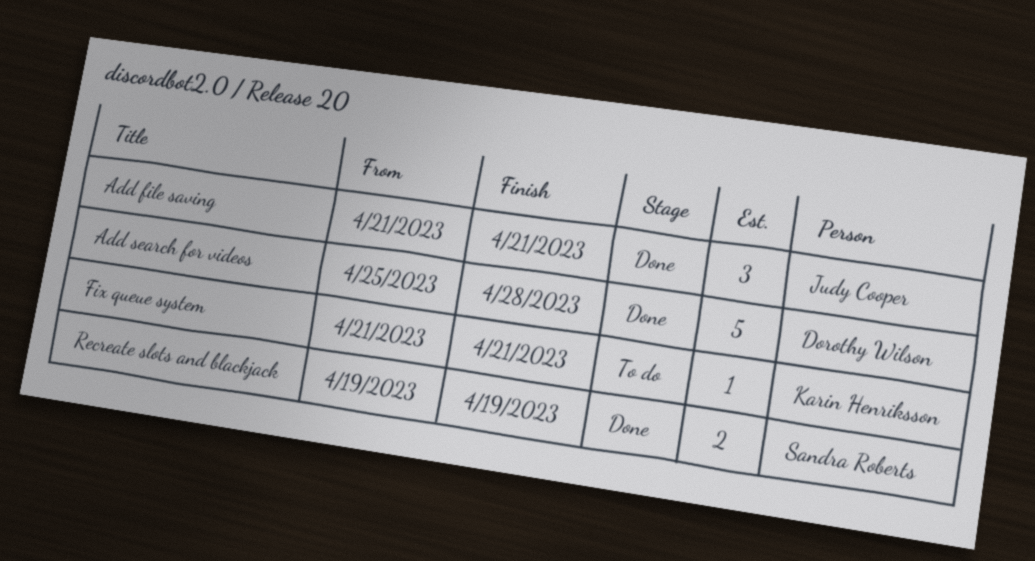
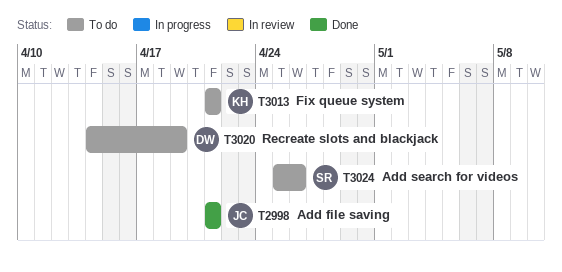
Add search for videos, status: Done -> To do
Add search for videos, owner: Dorothy Wilson -> Sandra Roberts
Add search for videos, due: Apr 28 -> Apr 26
Recreate slots and blackjack, status: Done -> To do
Recreate slots and blackjack, owner: Sandra Roberts -> Dorothy Wilson
Recreate slots and blackjack, start: Apr 19 -> Apr 14

